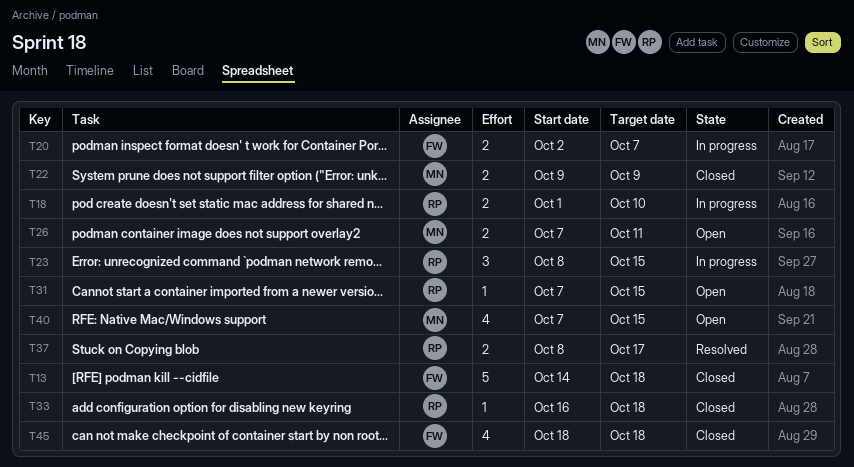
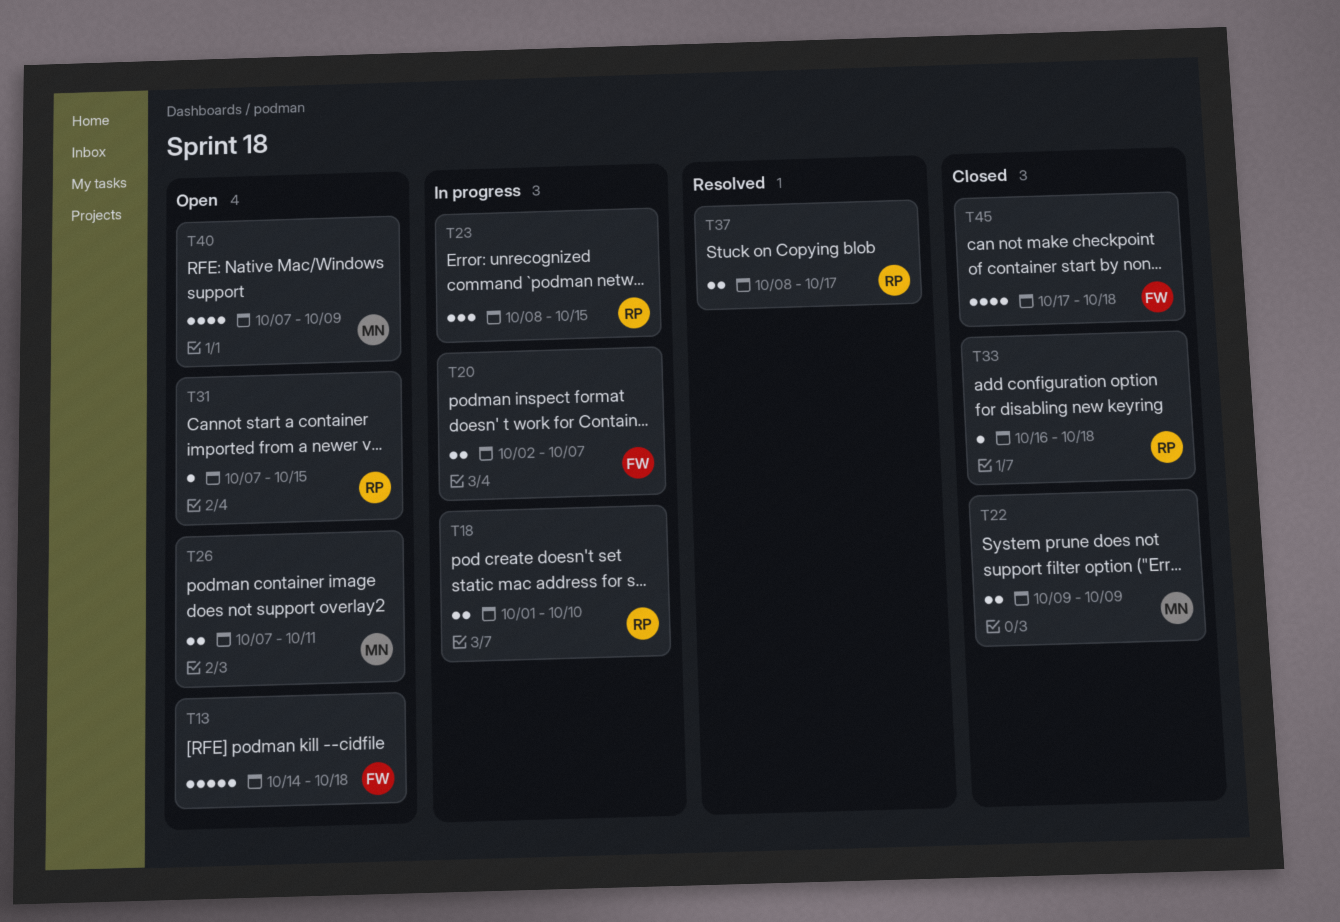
T13, status: Closed -> Open
T40, due: Oct 15 -> Oct 9
T45, start: Oct 18 -> Oct 17

